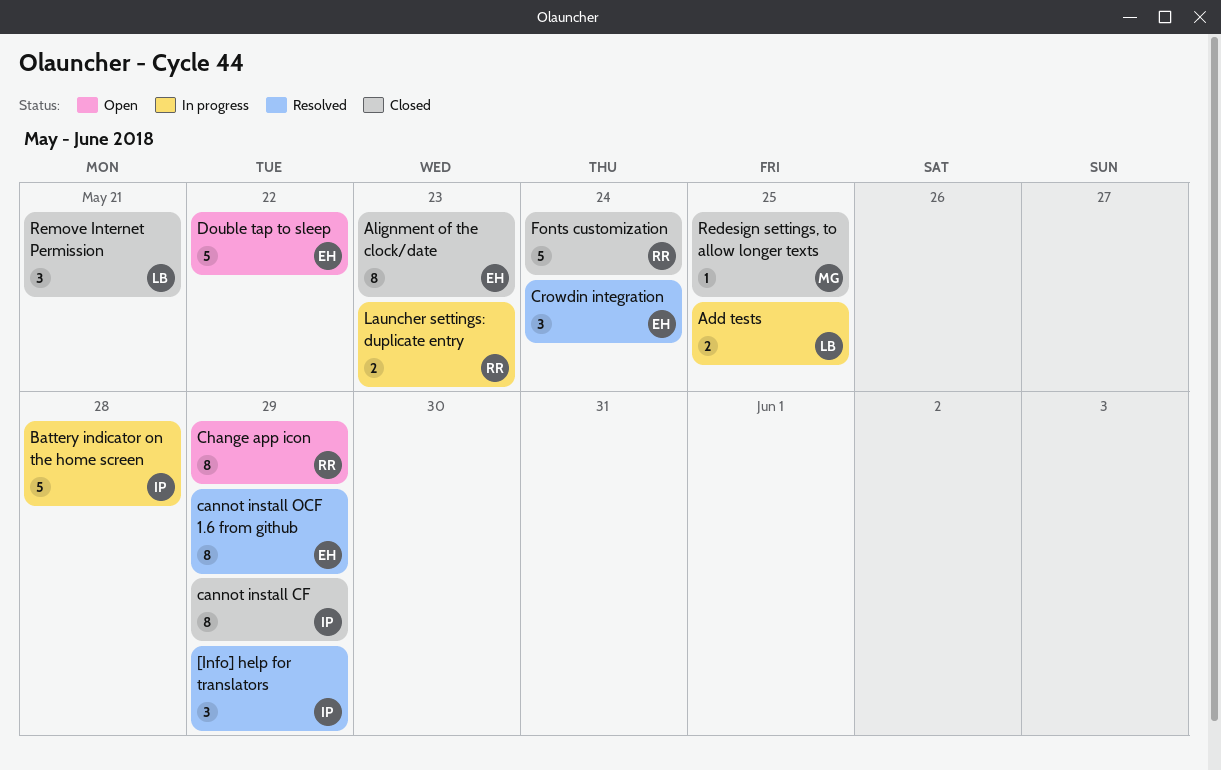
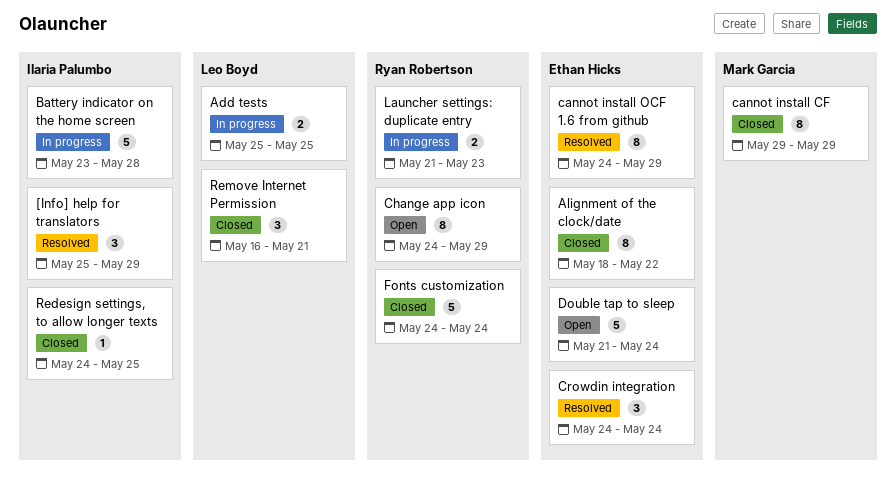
Alignment of the clock/date, due: May 23 -> May 22
cannot install CF, owner: Ilaria Palumbo -> Mark Garcia
Double tap to sleep, due: May 22 -> May 24
Redesign settings, to allow longer texts, owner: Mark Garcia -> Ilaria Palumbo

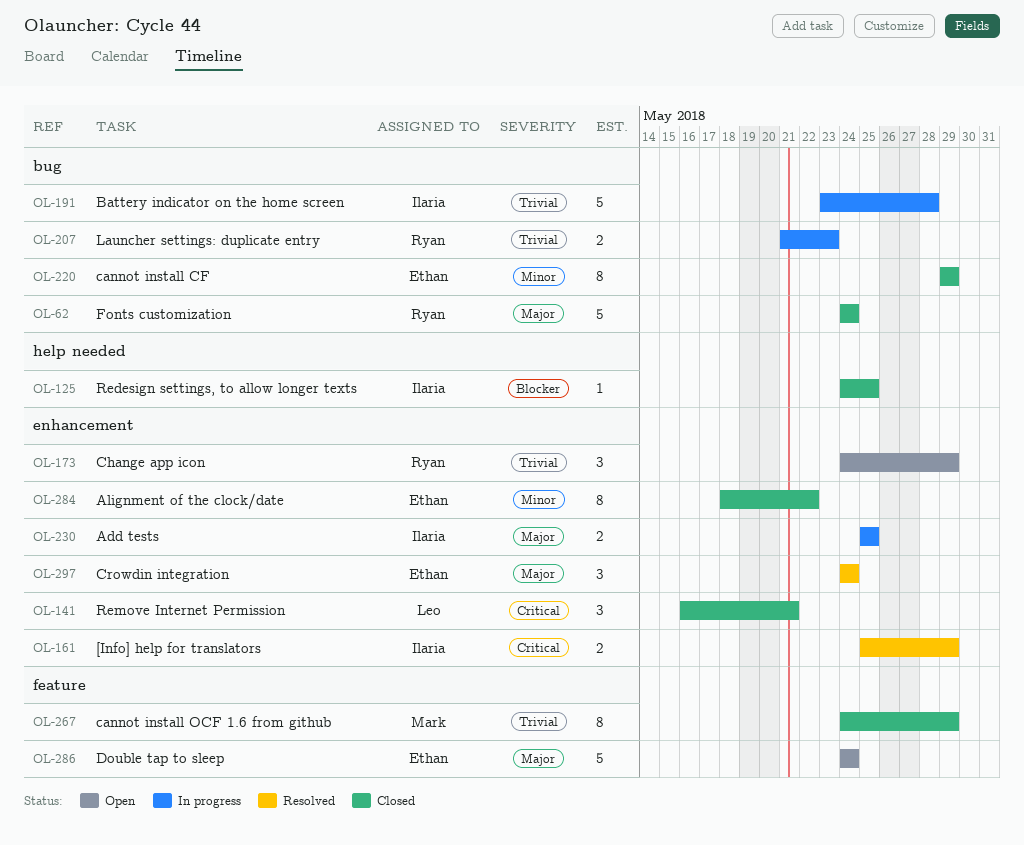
[Info] help for translators, estimate: 3 -> 2
Add tests, owner: Leo Boyd -> Ilaria Palumbo
cannot install CF, owner: Mark Garcia -> Ethan Hicks
cannot install OCF 1.6 from github, status: Resolved -> Closed
cannot install OCF 1.6 from github, owner: Ethan Hicks -> Mark Garcia
Change app icon, estimate: 8 -> 3
Double tap to sleep, start: May 21 -> May 24

